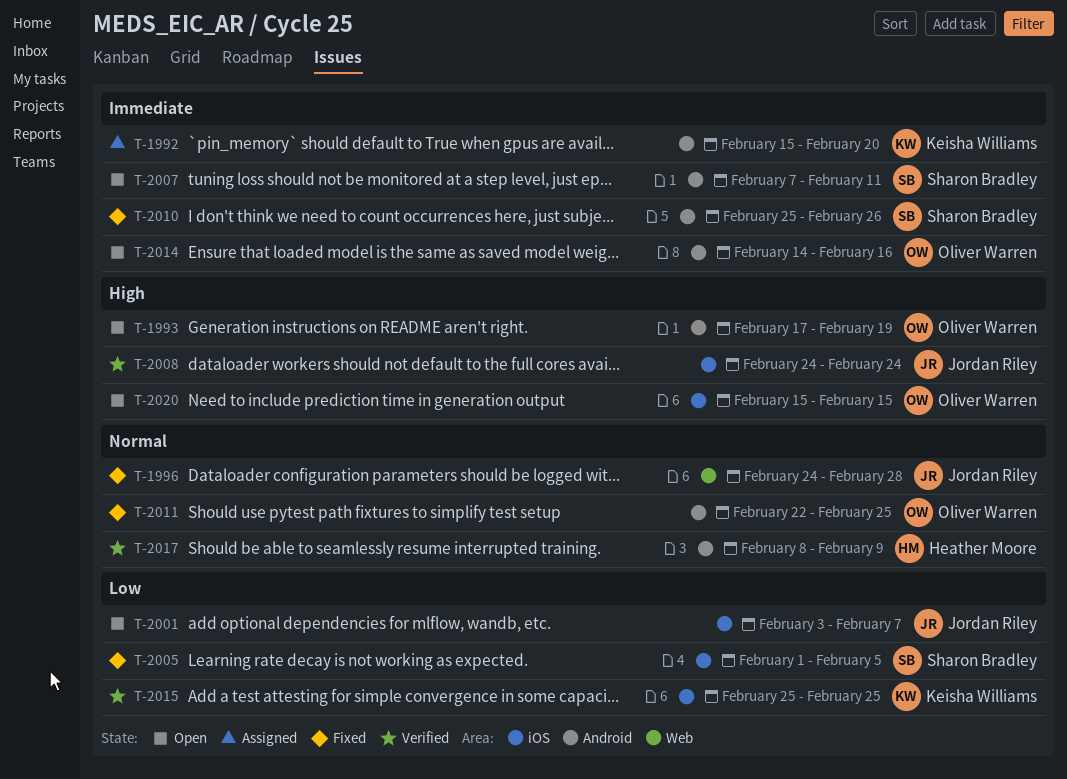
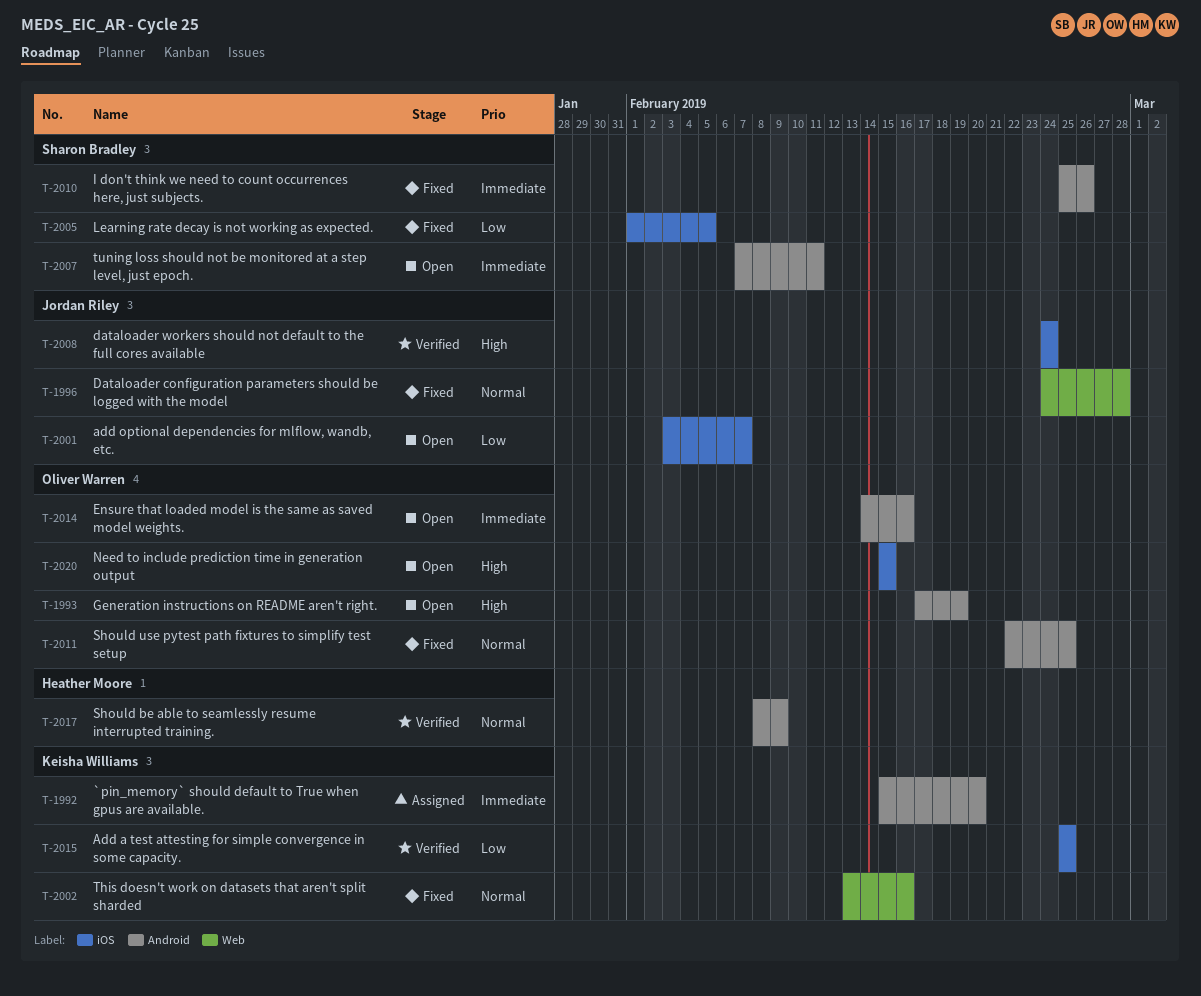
T-2002: none -> present

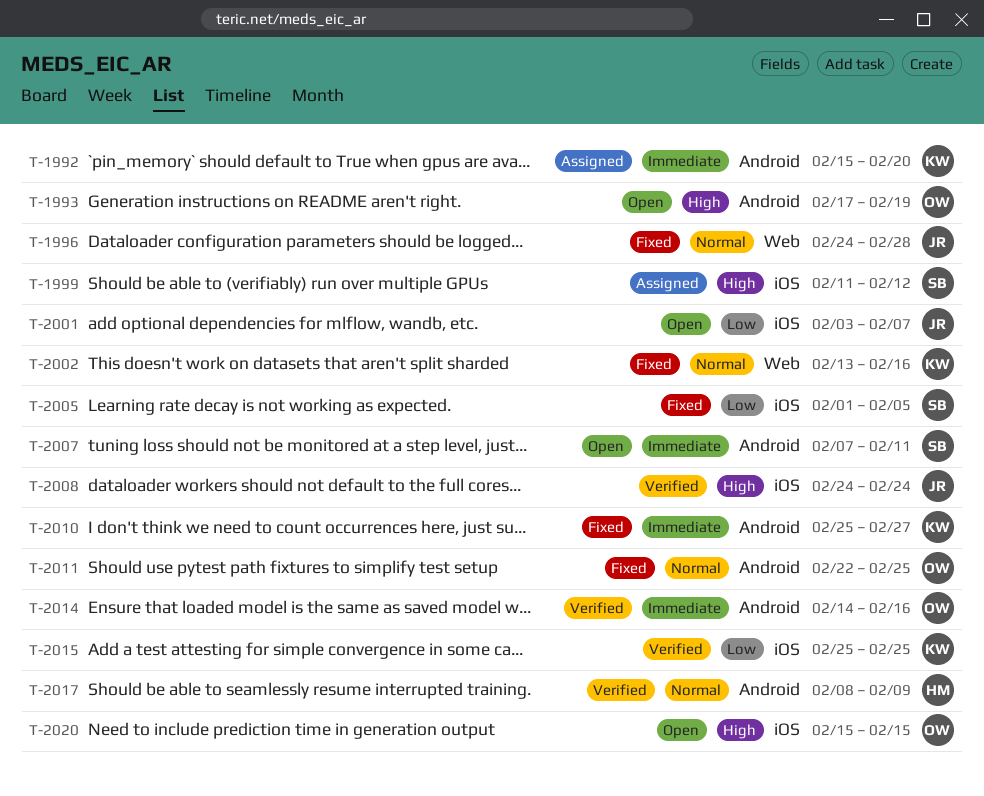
T-1999: none -> present
T-2010, owner: Sharon Bradley -> Keisha Williams
T-2010, due: Feb 26 -> Feb 27
T-2014, status: Open -> Verified

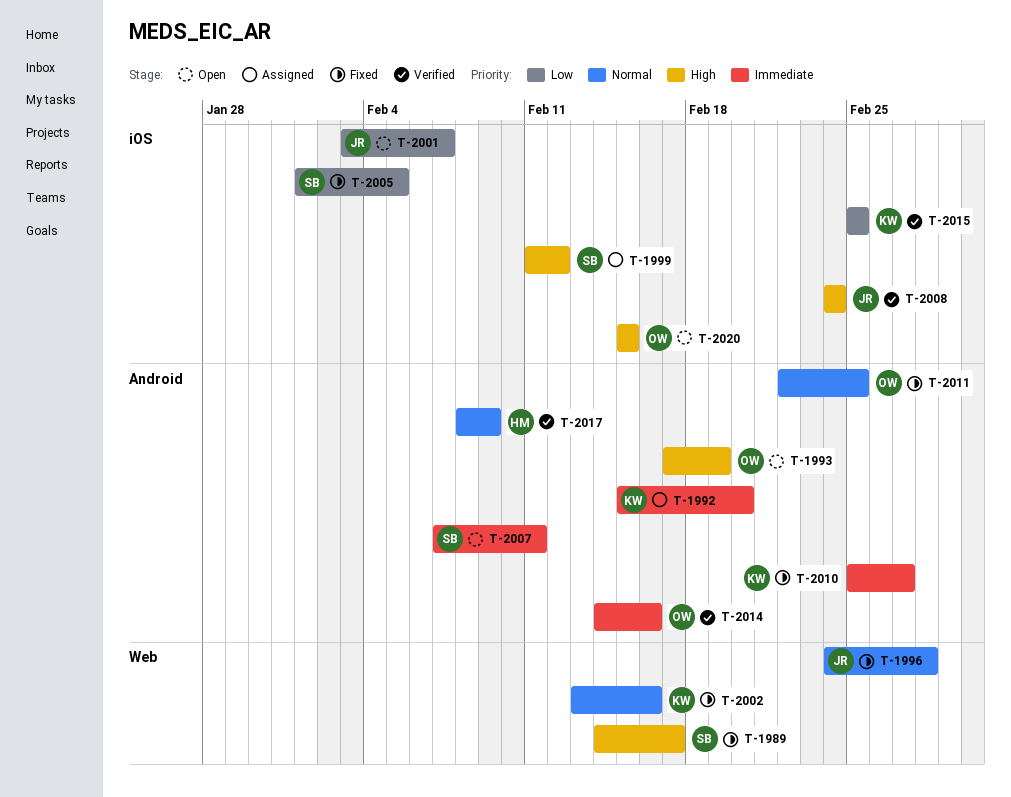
T-1989: none -> present

